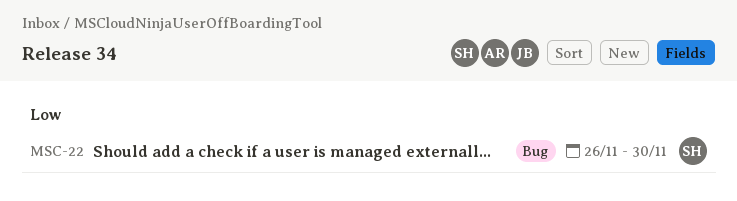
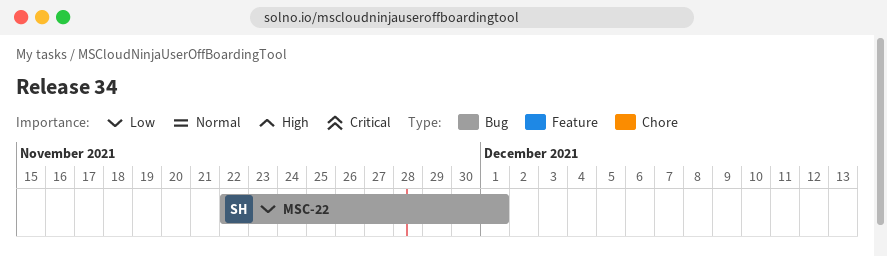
MSC-22, start: Nov 26 -> Nov 22
MSC-22, due: Nov 30 -> Dec 1

